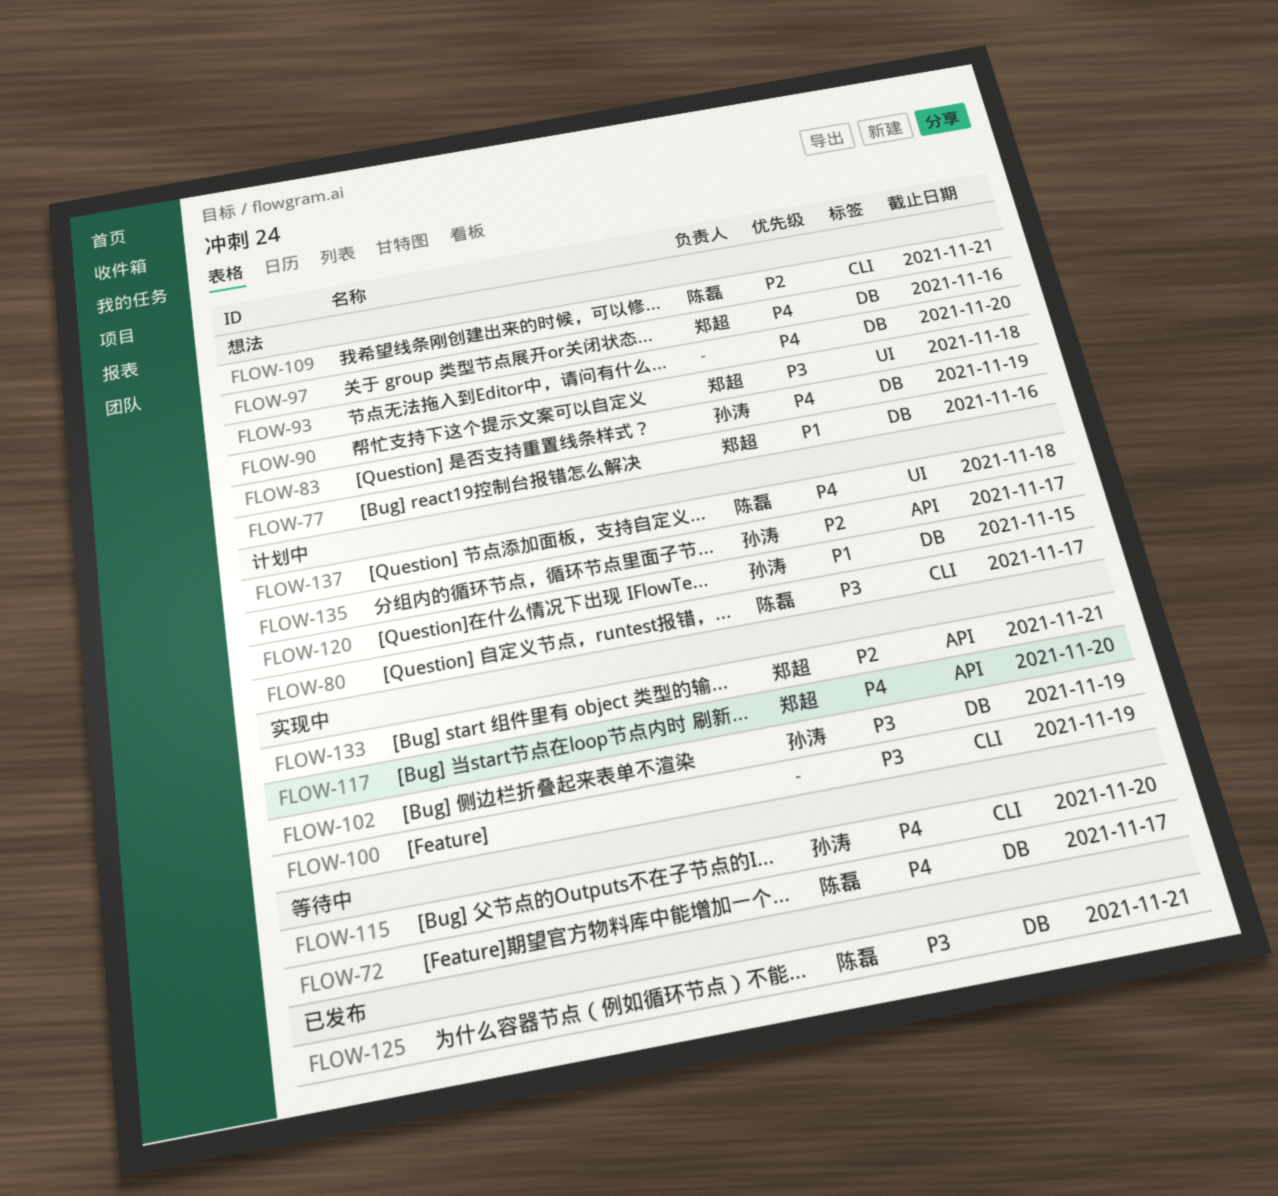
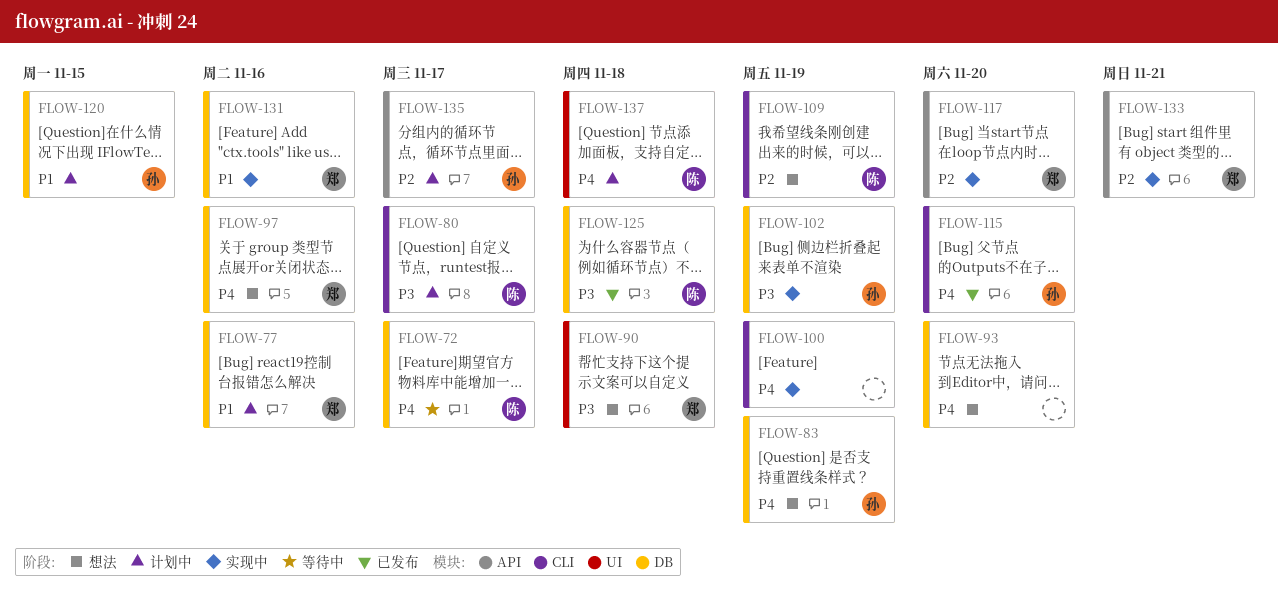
FLOW-77, status: 想法 -> 计划中
FLOW-100, priority: P3 -> P4
FLOW-109, due: Nov 21 -> Nov 19
FLOW-115, status: 等待中 -> 已发布
FLOW-117, priority: P4 -> P2
FLOW-125, due: Nov 21 -> Nov 18
FLOW-131: none -> present

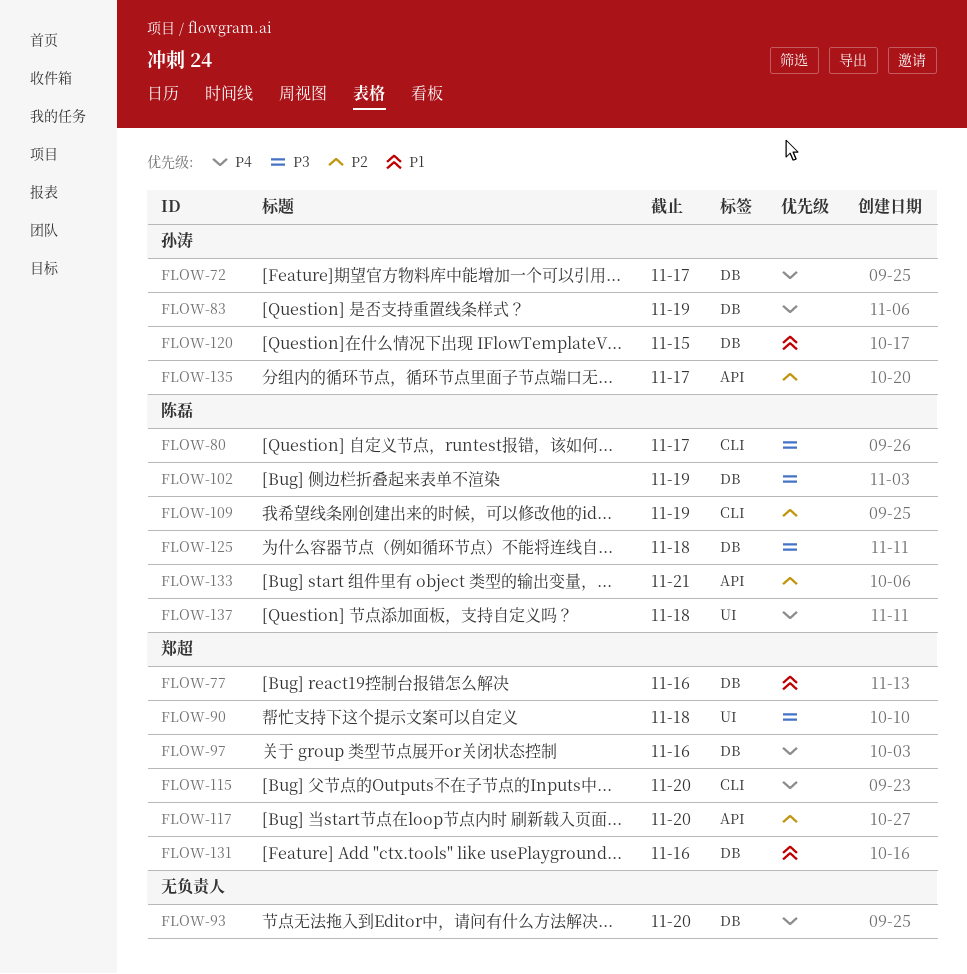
FLOW-72, owner: 陈磊 -> 孙涛
FLOW-100: present -> none
FLOW-102, owner: 孙涛 -> 陈磊
FLOW-115, owner: 孙涛 -> 郑超
FLOW-133, owner: 郑超 -> 陈磊

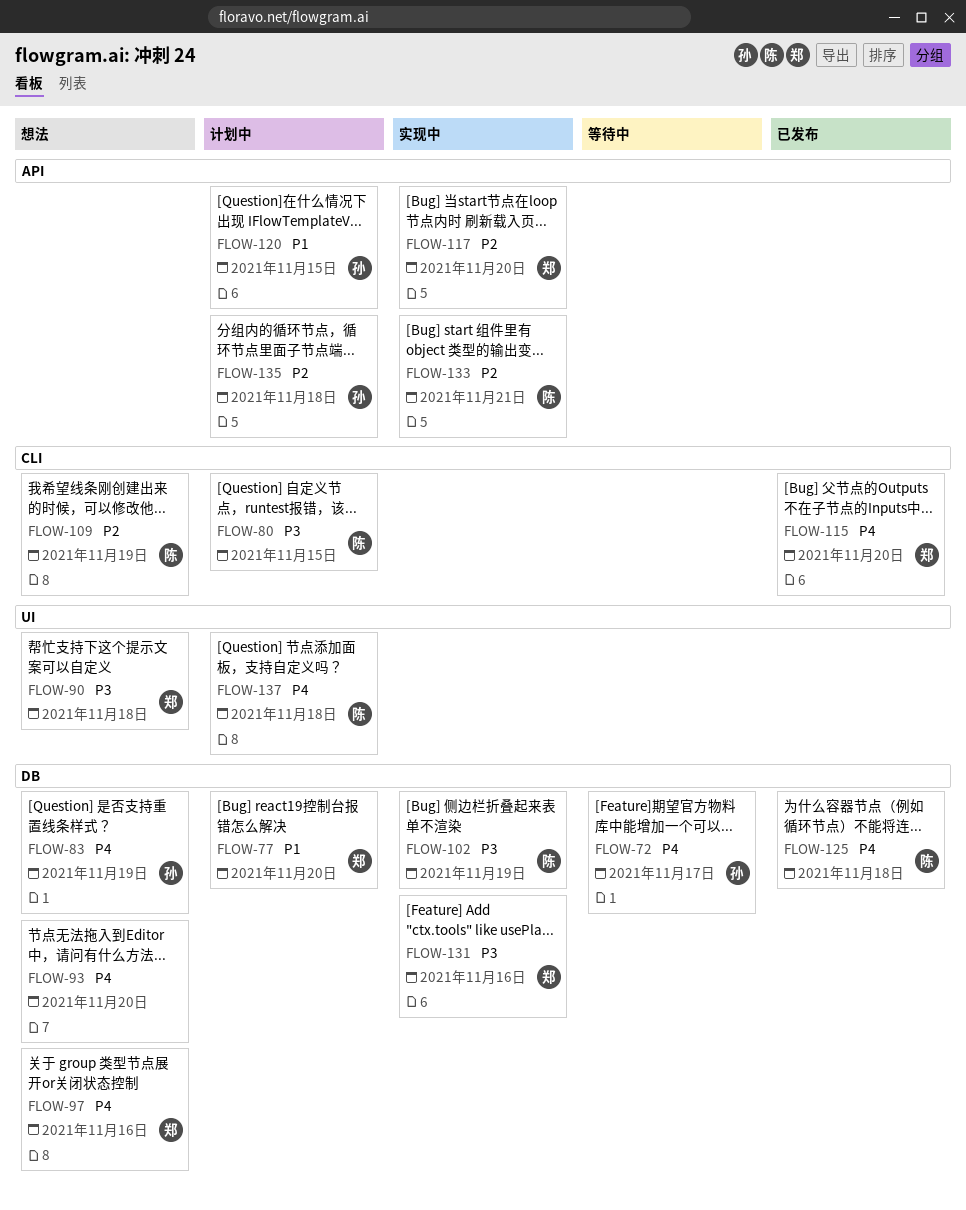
FLOW-77, due: Nov 16 -> Nov 20
FLOW-80, due: Nov 17 -> Nov 15
FLOW-120, label: DB -> API
FLOW-125, priority: P3 -> P4
FLOW-131, priority: P1 -> P3
FLOW-135, due: Nov 17 -> Nov 18

